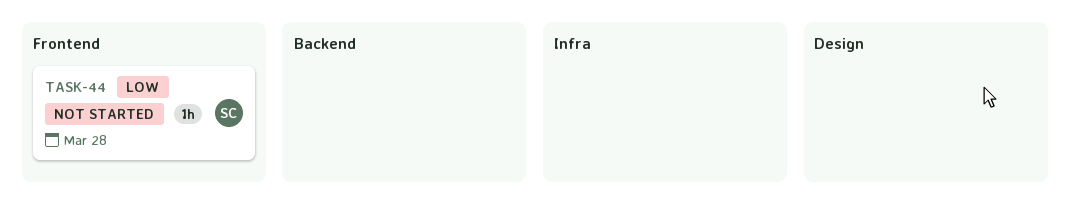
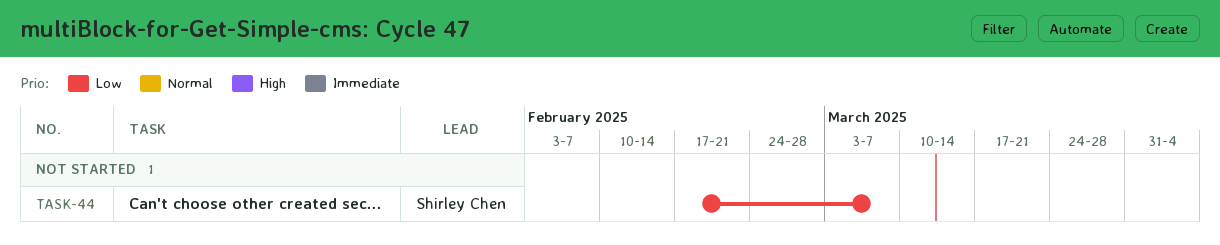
TASK-44, due: Mar 28 -> Mar 7

